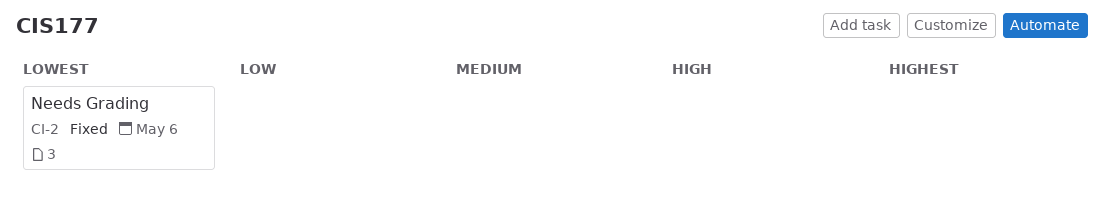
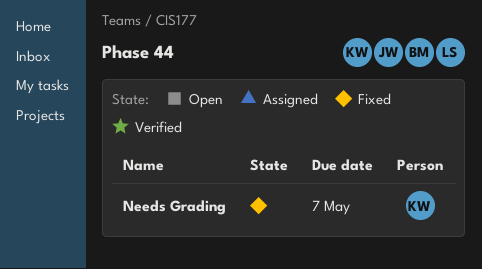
Needs Grading, due: May 6 -> May 7

